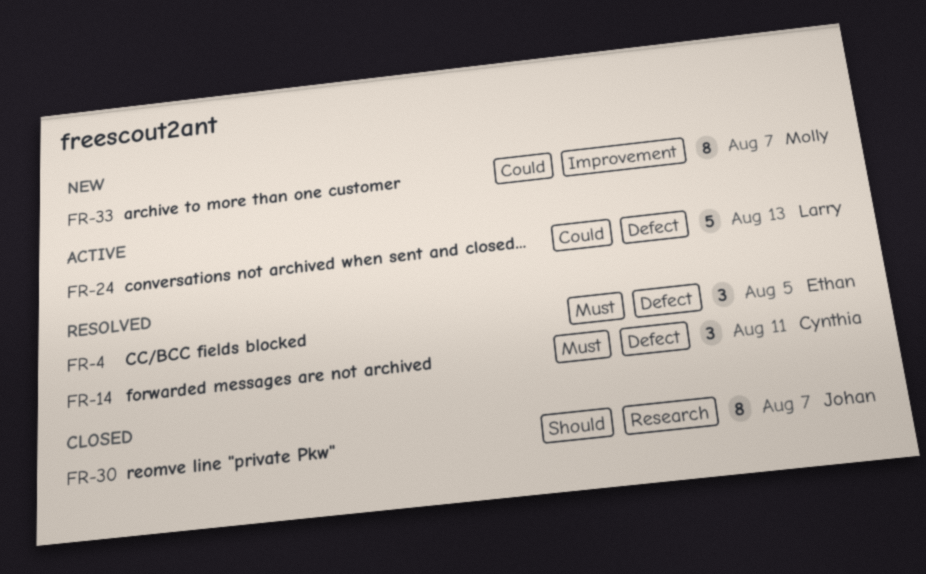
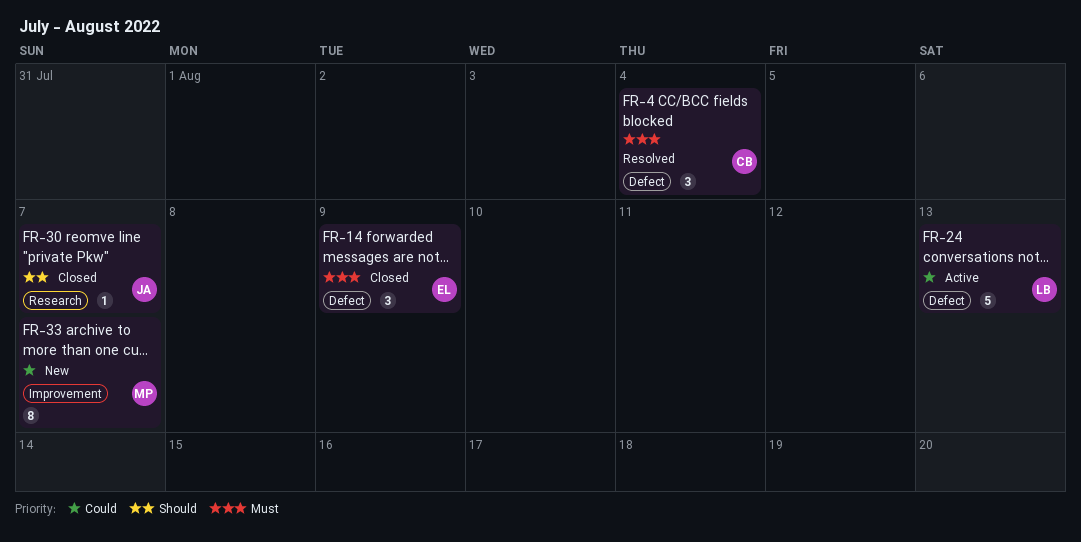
FR-4, owner: Ethan -> Cynthia
FR-4, due: Aug 5 -> Aug 4
FR-14, status: Resolved -> Closed
FR-14, owner: Cynthia -> Ethan
FR-14, due: Aug 11 -> Aug 9
FR-30, estimate: 8 -> 1

